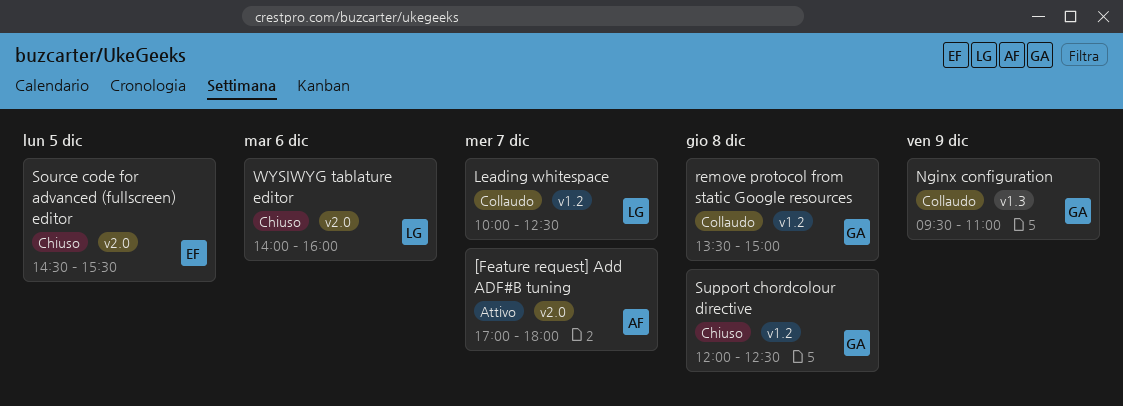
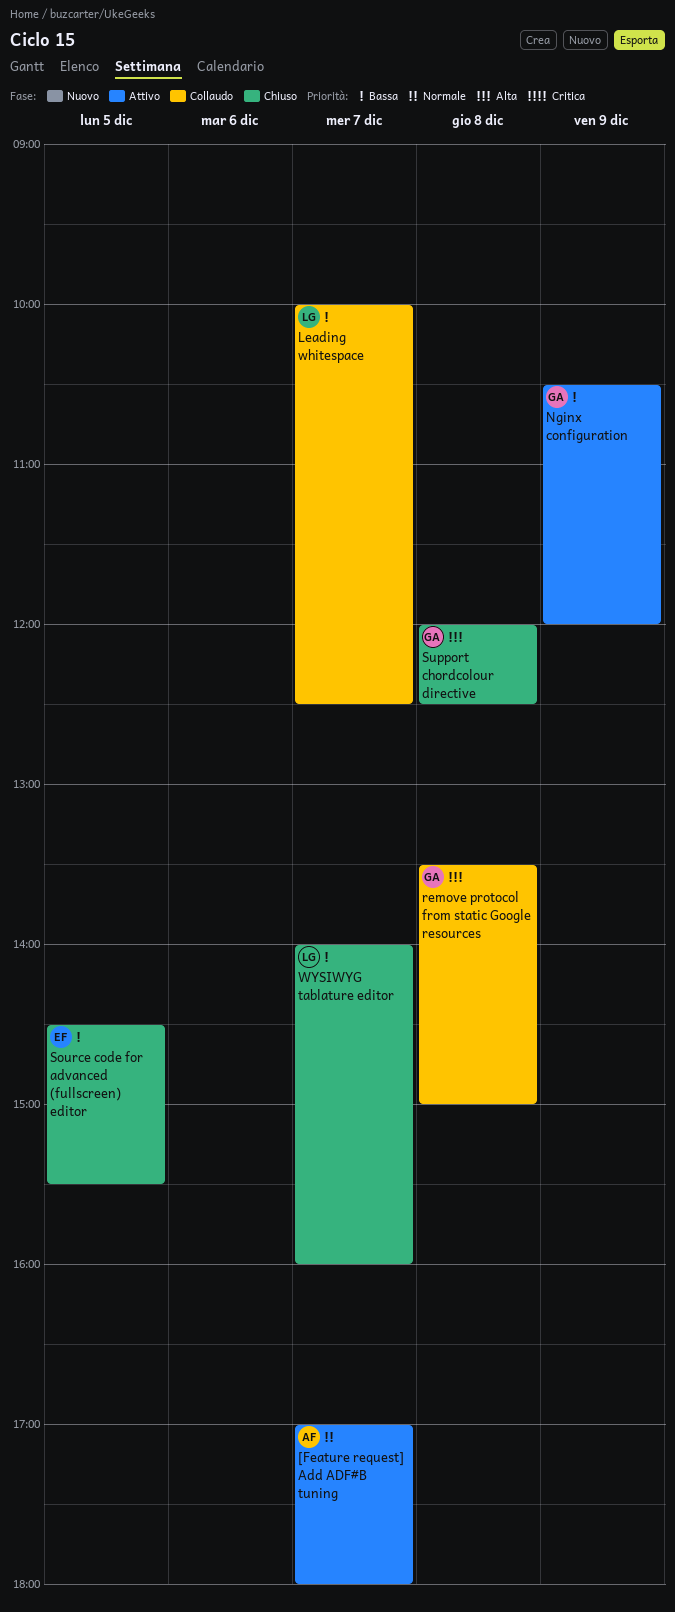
Nginx configuration, status: Collaudo -> Attivo
Nginx configuration, begins: 09:30 -> 10:30
Nginx configuration, ends: 11:00 -> 12:00
WYSIWYG tablature editor, day: Dec 6 -> Dec 7

